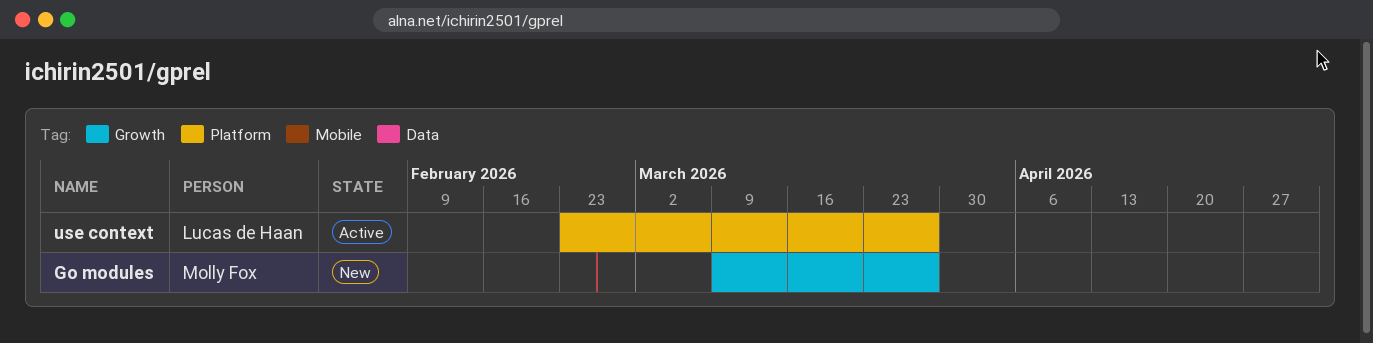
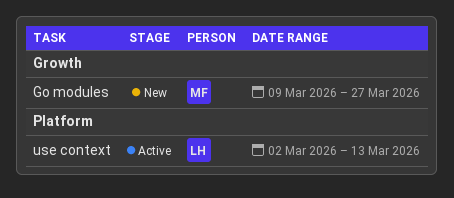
use context, start: Feb 23 -> Mar 2
use context, due: Mar 27 -> Mar 13

